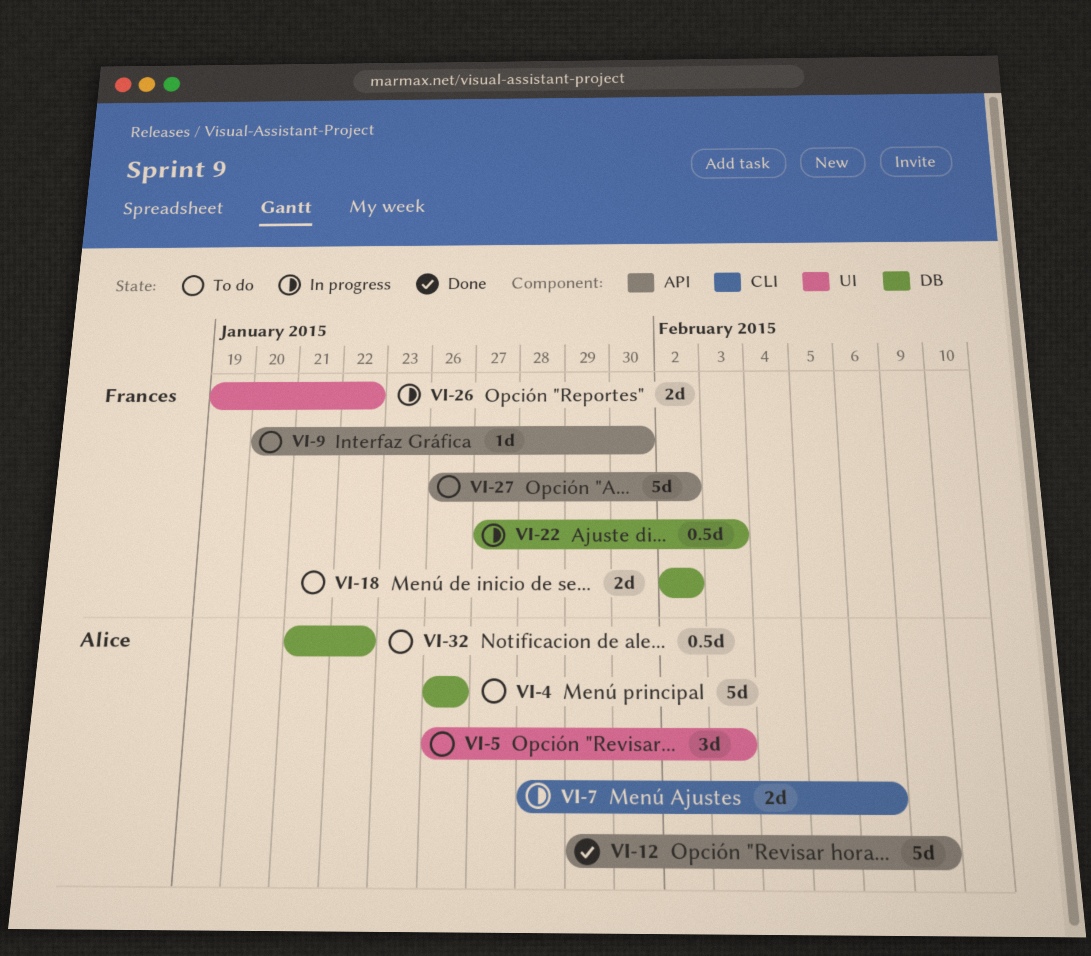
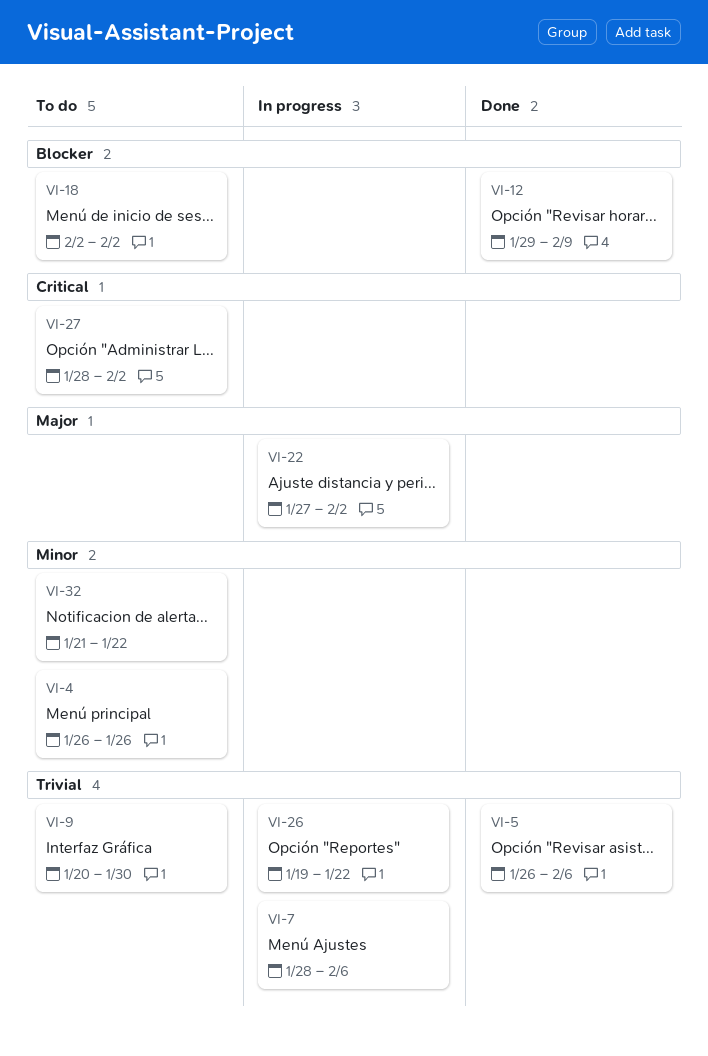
VI-5, status: To do -> Done
VI-5, due: Feb 3 -> Feb 6
VI-22, due: Feb 3 -> Feb 2
VI-27, start: Jan 26 -> Jan 28

